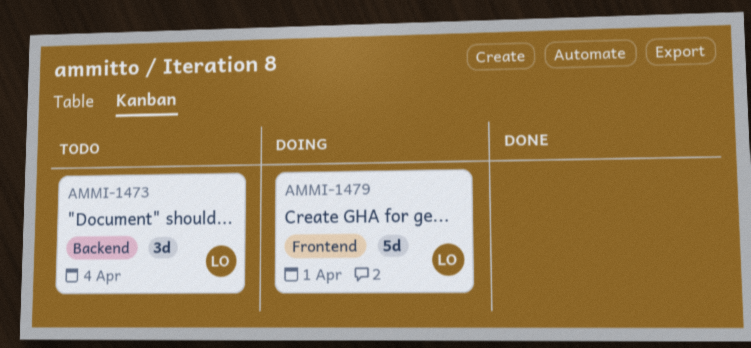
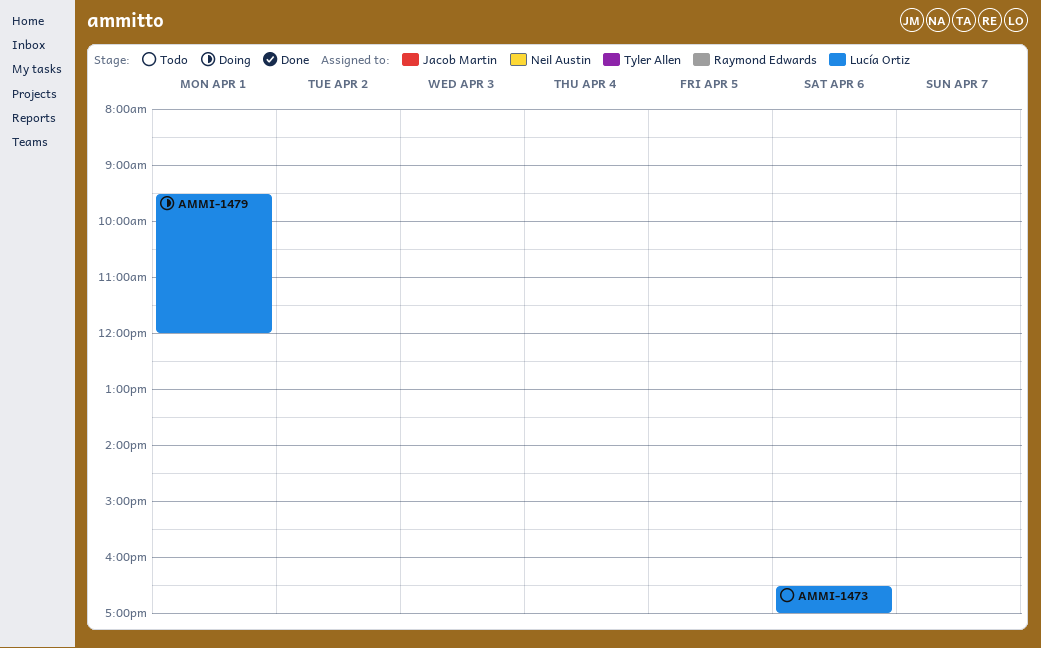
AMMI-1473, day: Apr 4 -> Apr 6

